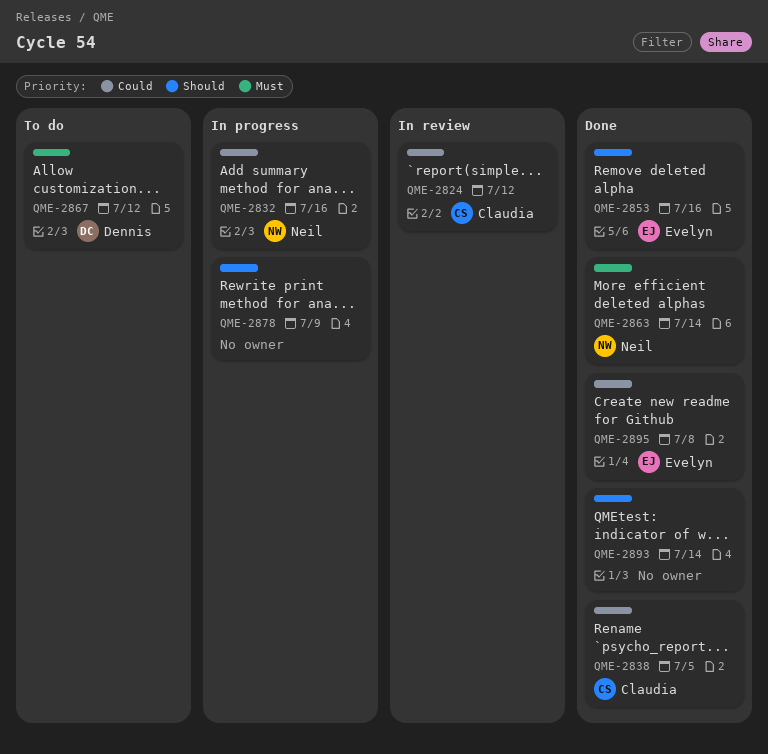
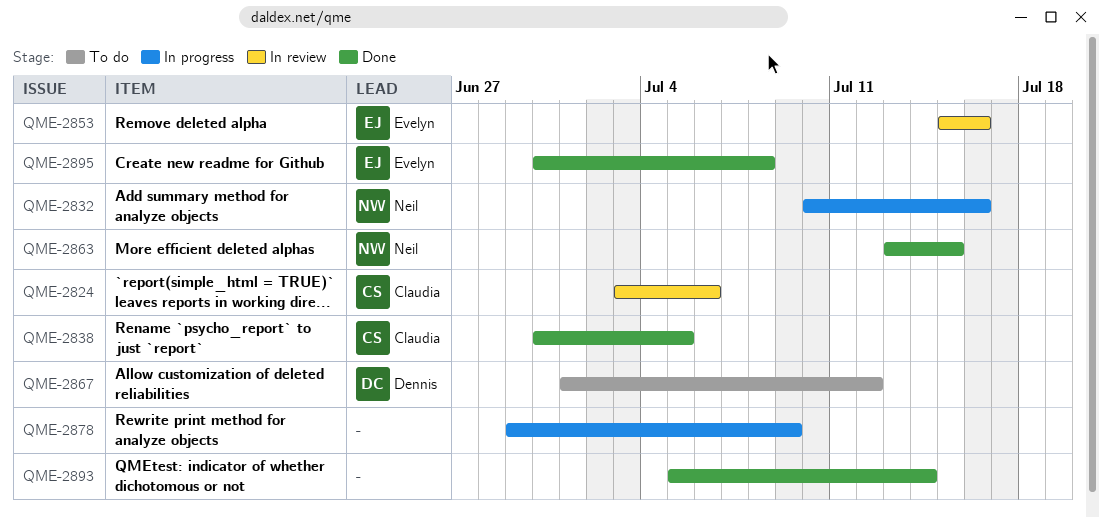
QME-2824, due: Jul 12 -> Jul 6
QME-2853, status: Done -> In review
QME-2863, due: Jul 14 -> Jul 15

